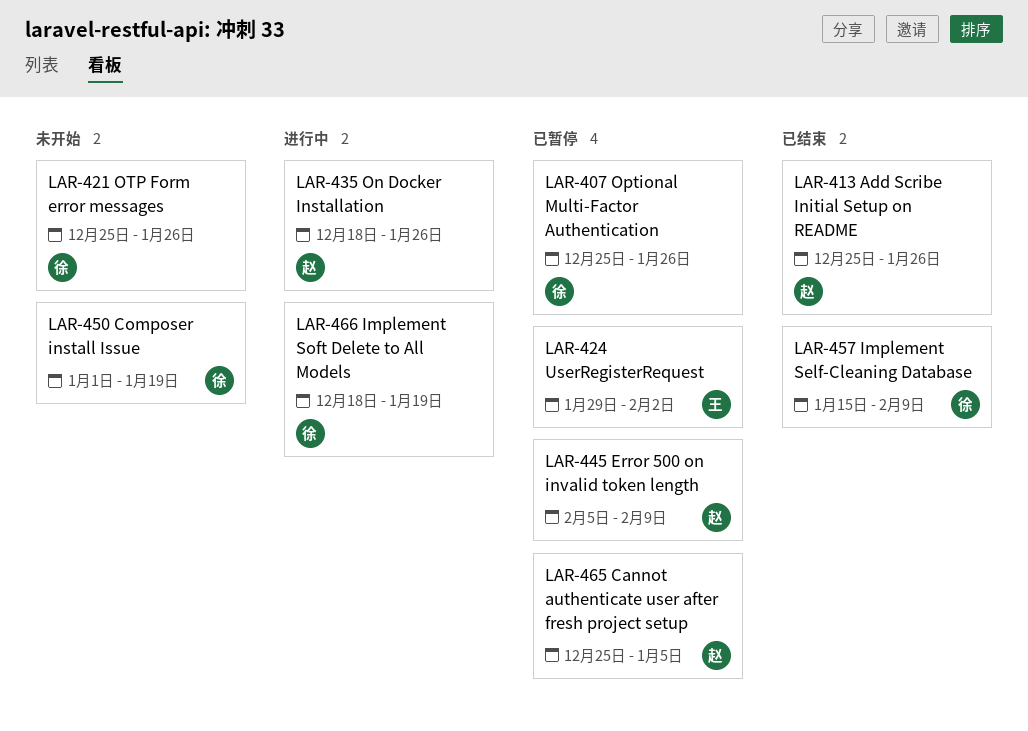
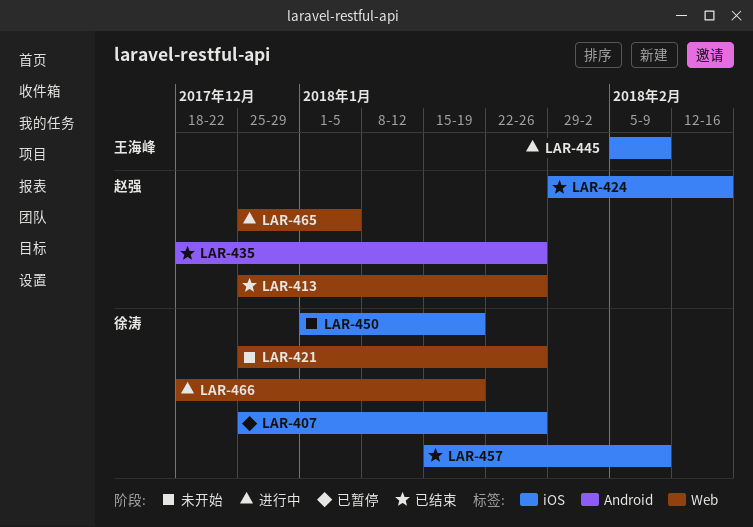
LAR-424, status: 已暂停 -> 已结束
LAR-424, owner: 王海峰 -> 赵强
LAR-424, due: Feb 2 -> Feb 16
LAR-435, status: 进行中 -> 已结束
LAR-445, status: 已暂停 -> 进行中
LAR-445, owner: 赵强 -> 王海峰
LAR-465, status: 已暂停 -> 进行中

